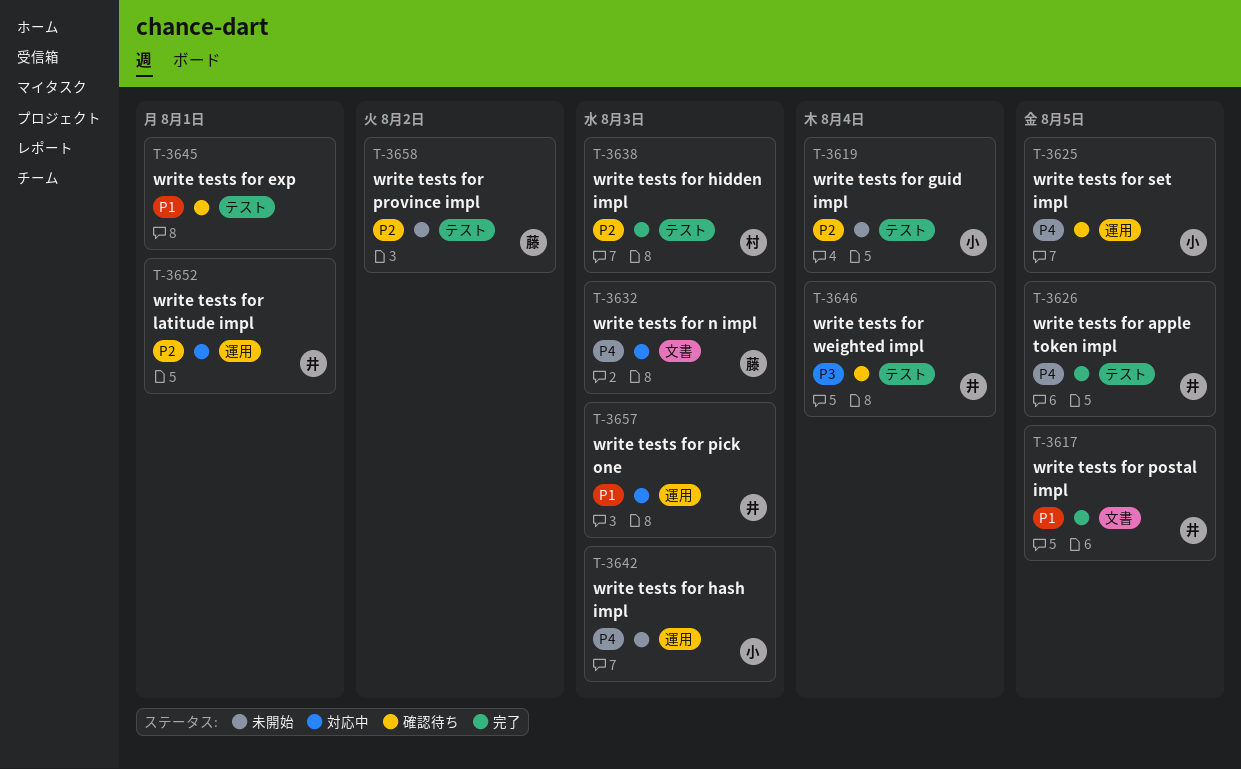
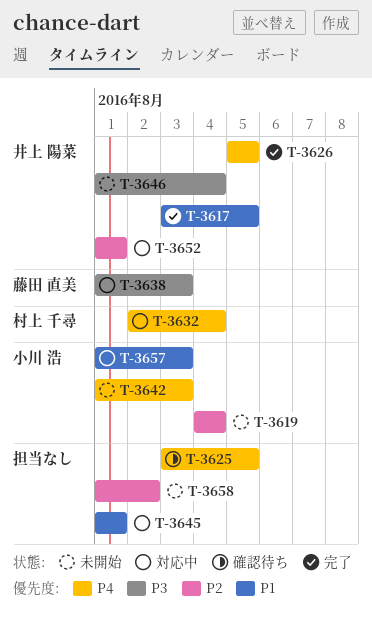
T-3625, owner: 小川 浩 -> none
T-3632, owner: 藤田 直美 -> 村上 千尋
T-3632, due: Aug 3 -> Aug 4
T-3638, status: 完了 -> 対応中
T-3638, owner: 村上 千尋 -> 藤田 直美
T-3638, priority: P2 -> P3
T-3645, status: 確認待ち -> 対応中
T-3646, status: 確認待ち -> 未開始
T-3657, owner: 井上 陽菜 -> 小川 浩
T-3658, owner: 藤田 直美 -> none

